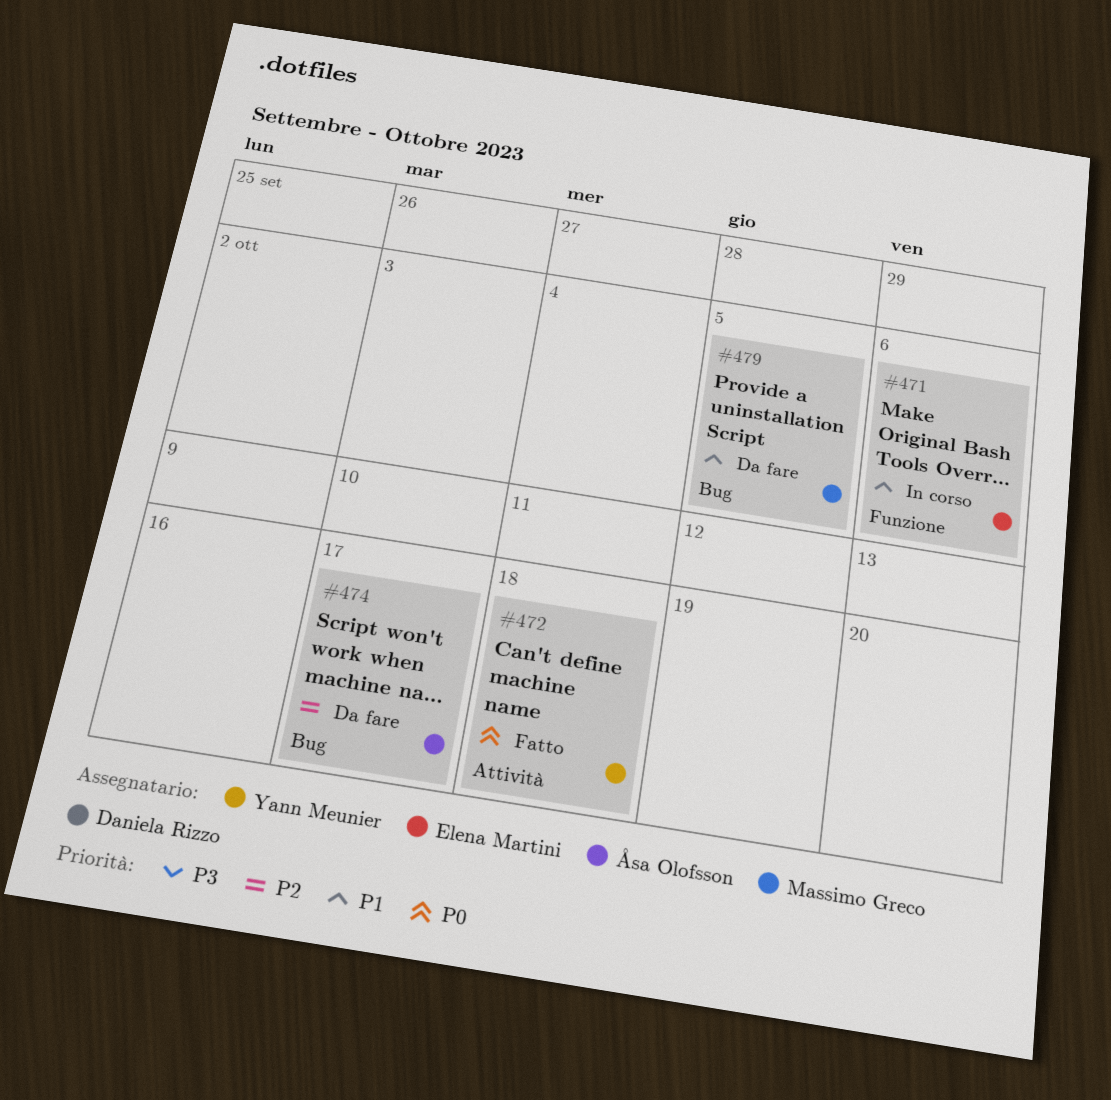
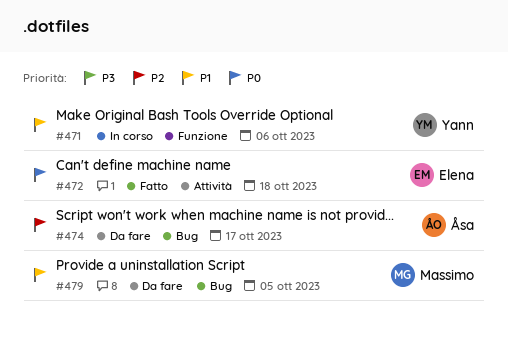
#471, owner: Elena Martini -> Yann Meunier
#472, owner: Yann Meunier -> Elena Martini

